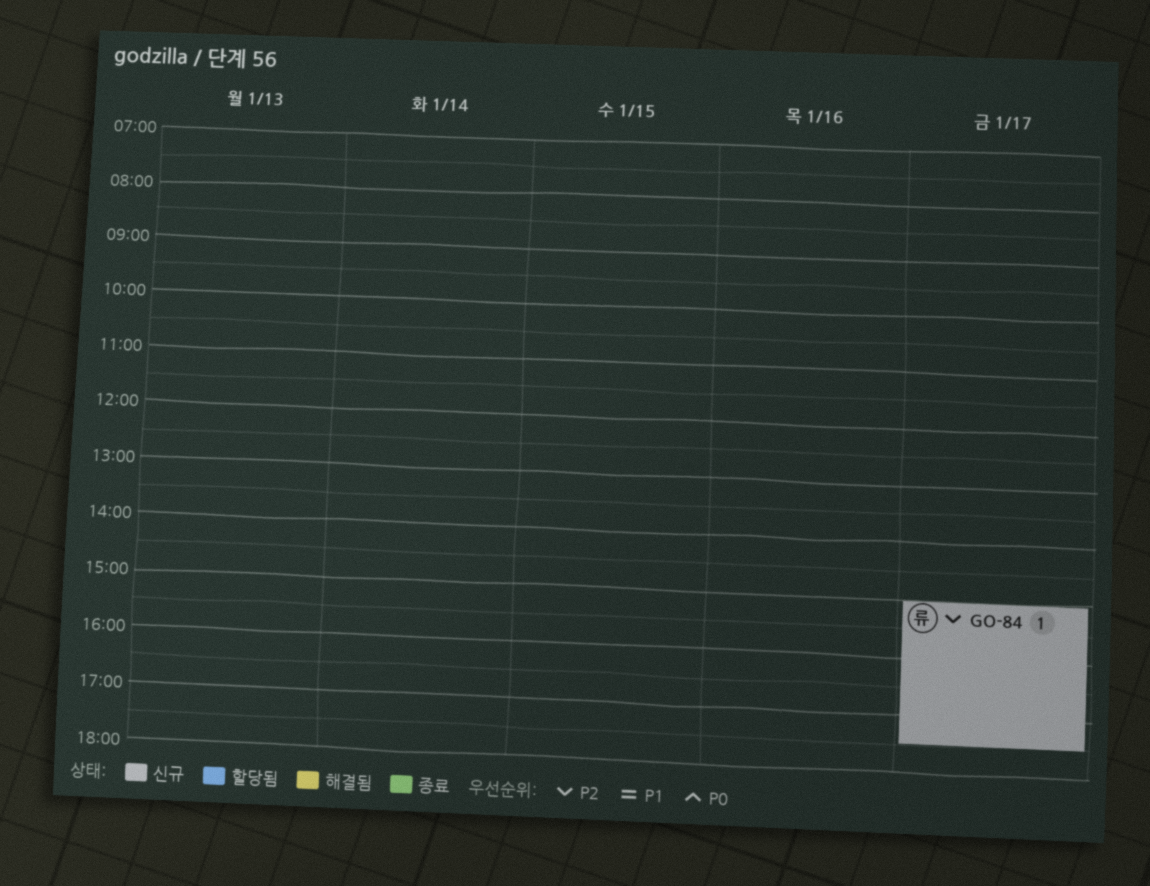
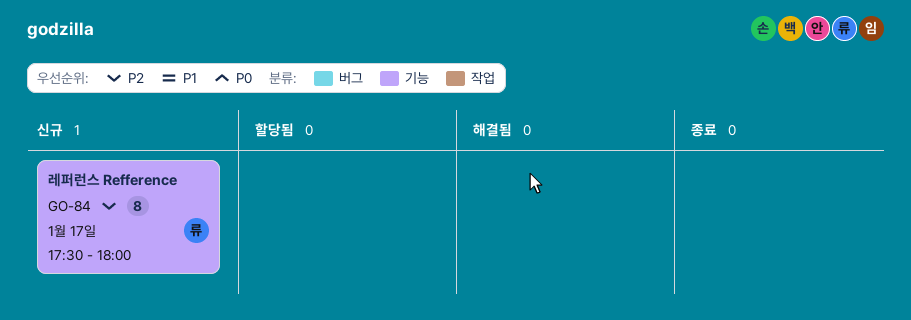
GO-84, estimate: 1 -> 8
GO-84, begins: 15:00 -> 17:30
GO-84, ends: 17:30 -> 18:00

